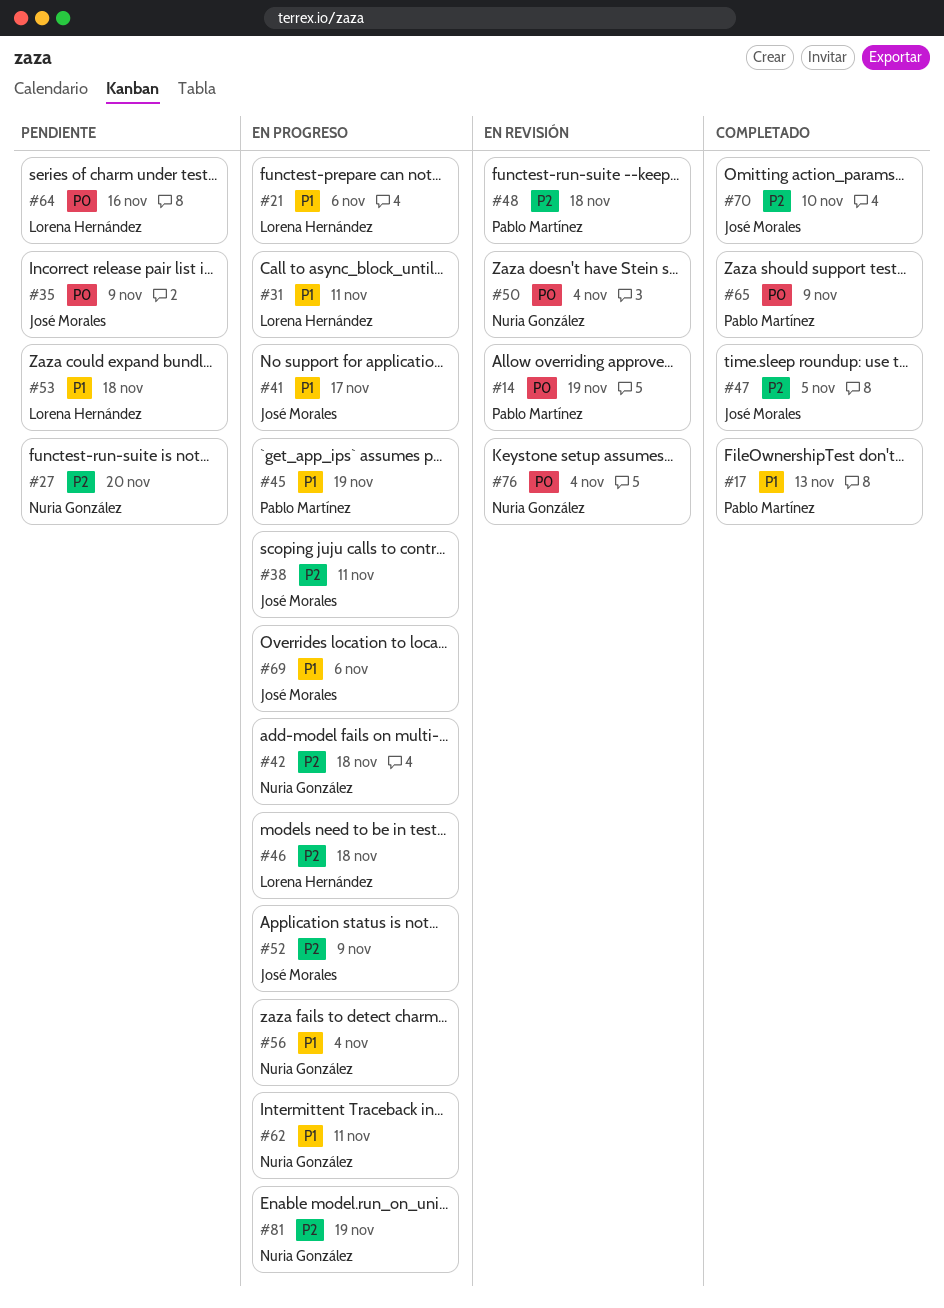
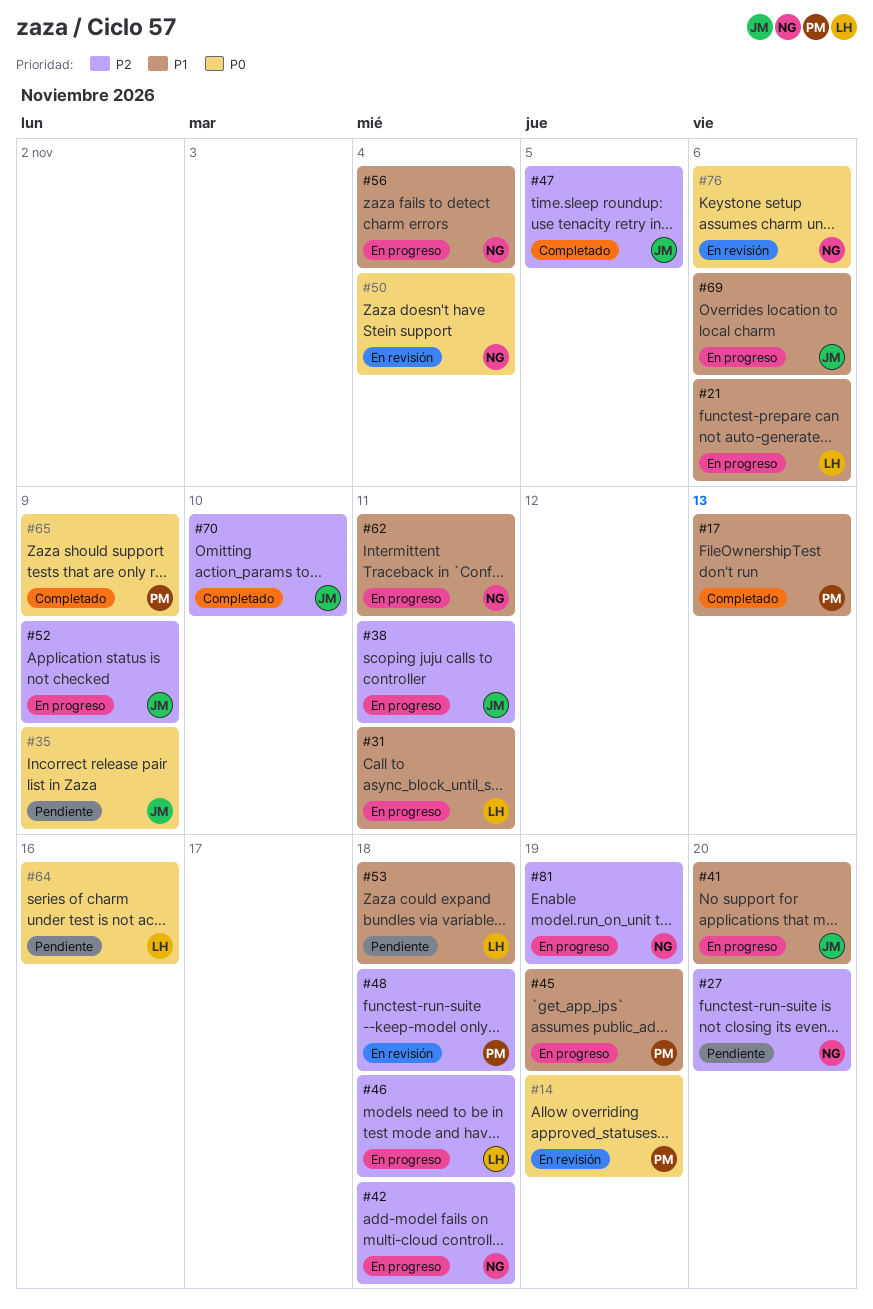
#41, due: Nov 17 -> Nov 20
#76, due: Nov 4 -> Nov 6

